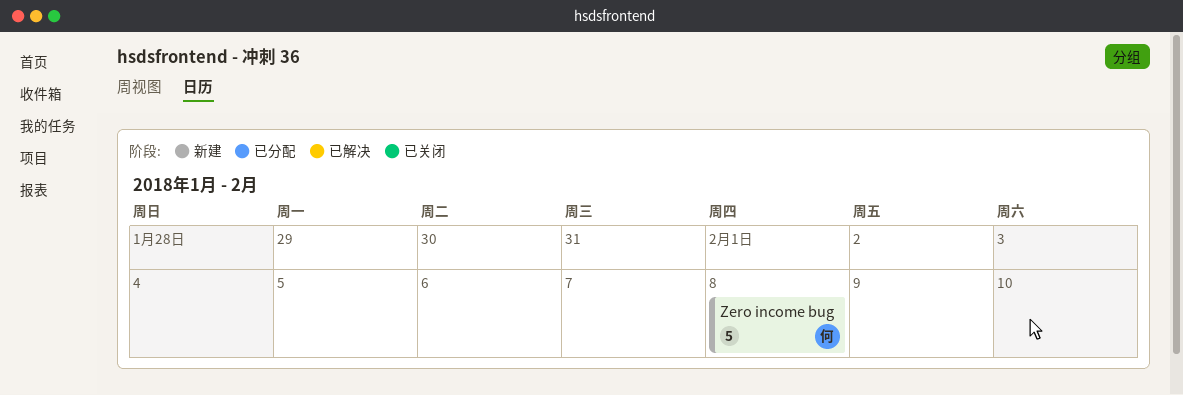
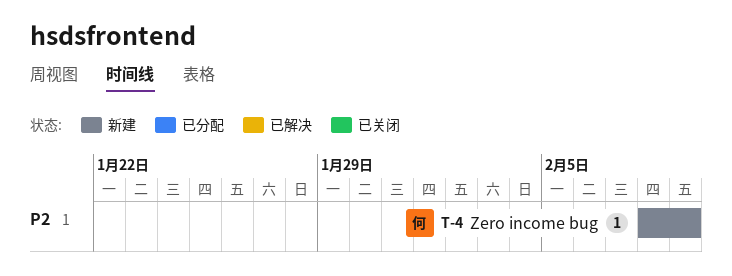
Zero income bug, estimate: 5 -> 1
Zero income bug, due: Feb 8 -> Feb 9

